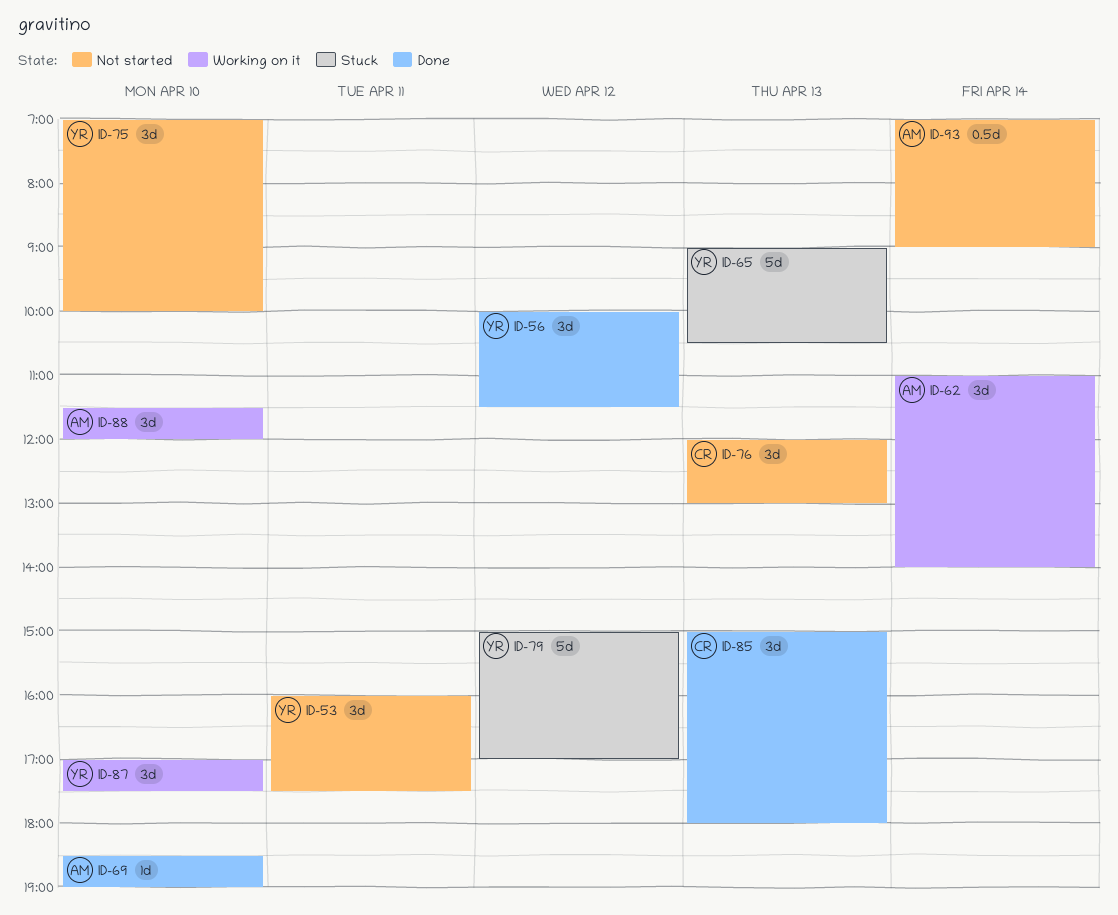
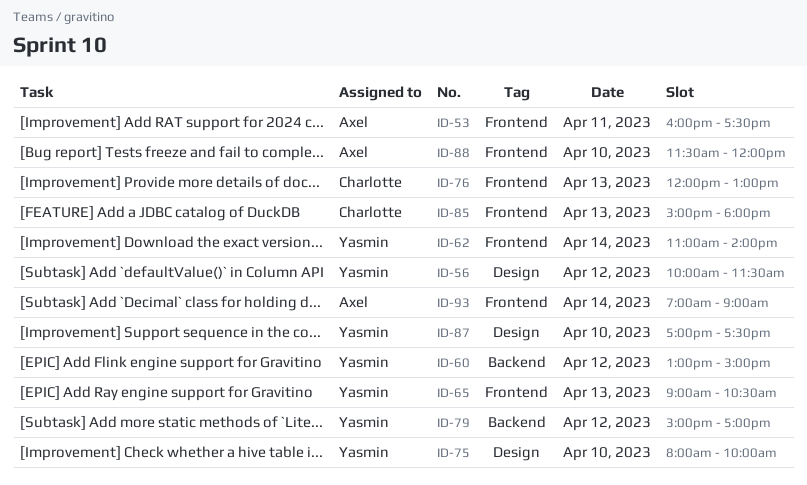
ID-53, owner: Yasmin -> Axel
ID-60: none -> present
ID-62, owner: Axel -> Yasmin
ID-69: present -> none
ID-75, begins: 07:00 -> 08:00

